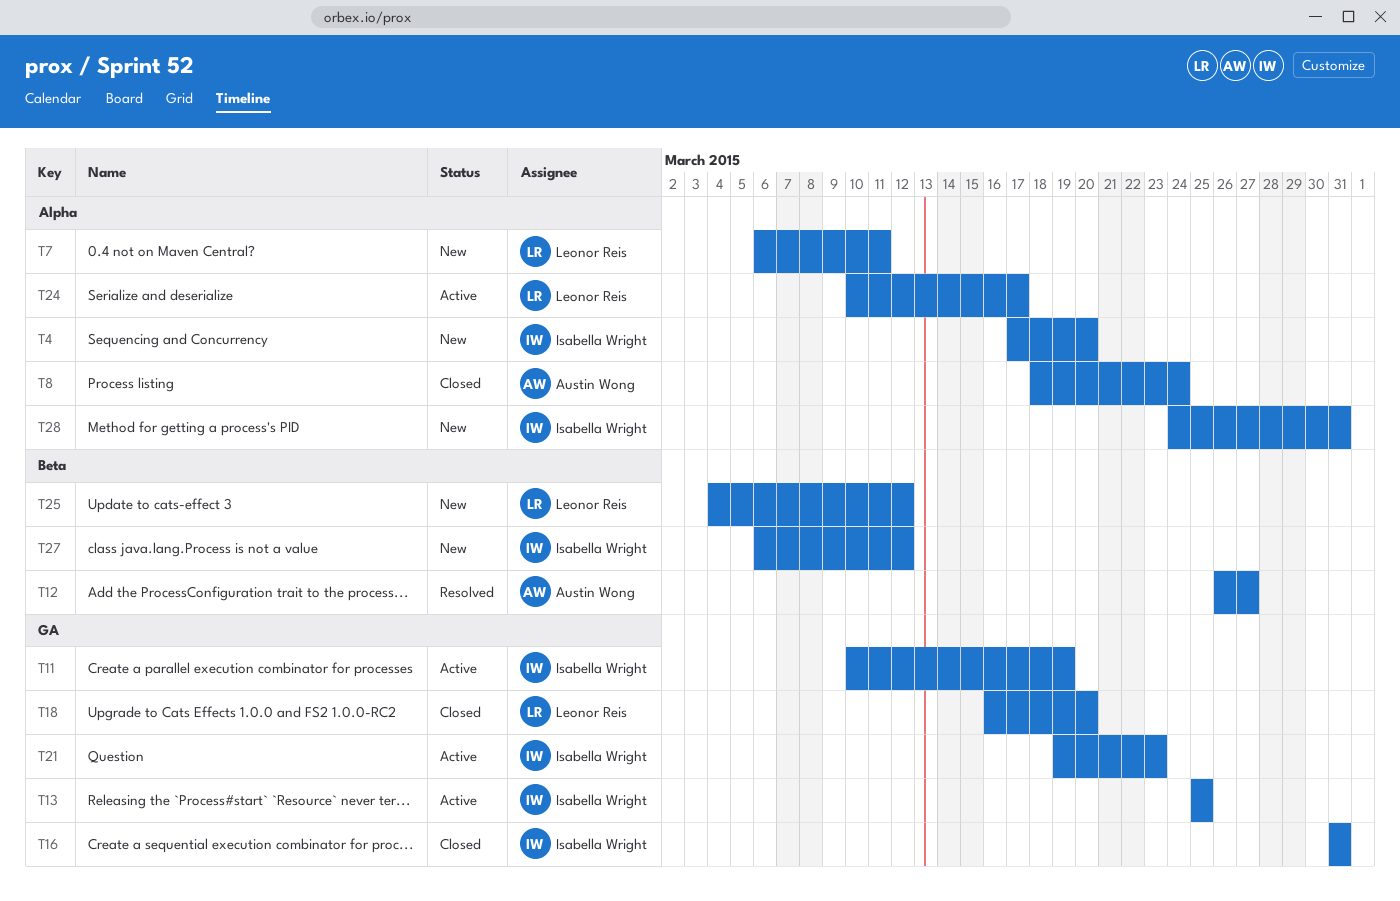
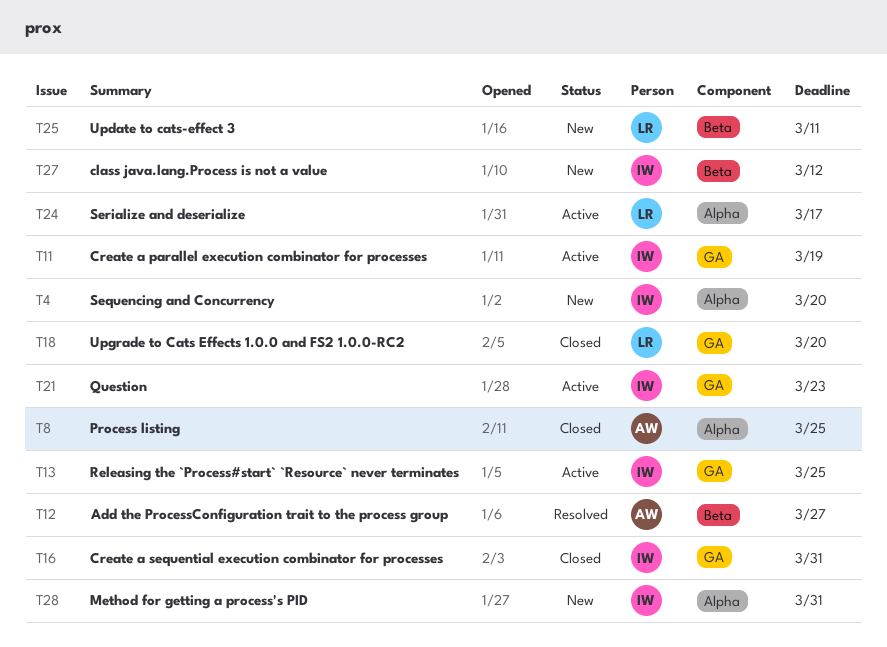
T7: present -> none
T8, due: Mar 24 -> Mar 25
T25, due: Mar 12 -> Mar 11

